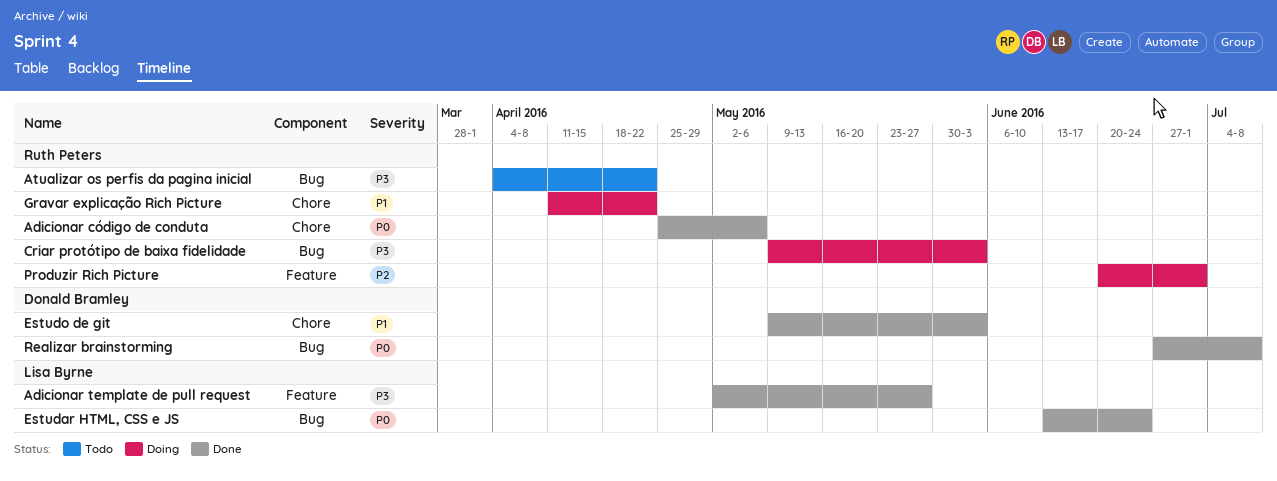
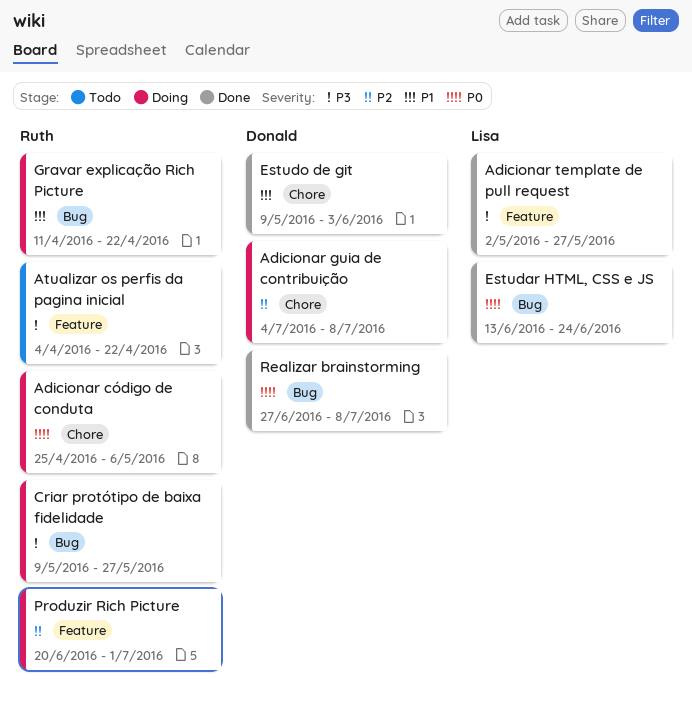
Adicionar código de conduta, status: Done -> Doing
Adicionar guia de contribuição: none -> present
Atualizar os perfis da pagina inicial, label: Bug -> Feature
Criar protótipo de baixa fidelidade, due: Jun 3 -> May 27
Gravar explicação Rich Picture, label: Chore -> Bug

